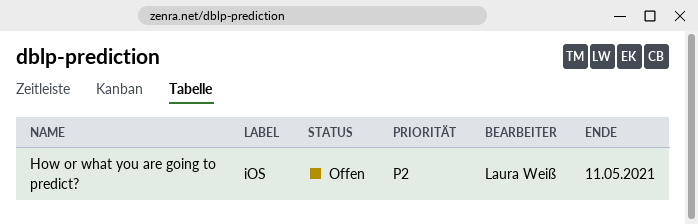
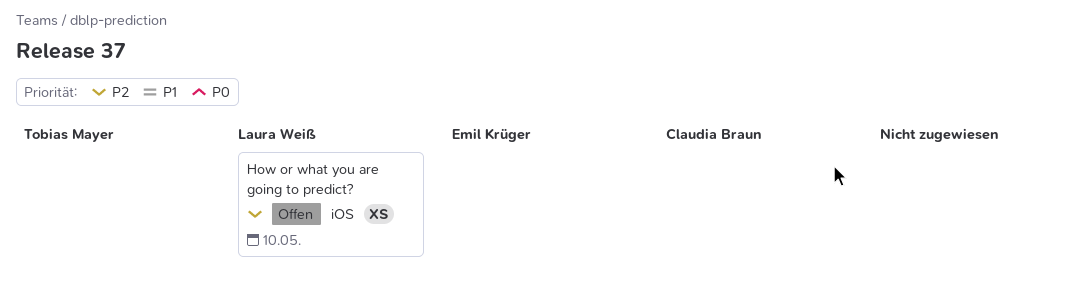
How or what you are going to predict?, due: May 11 -> May 10

